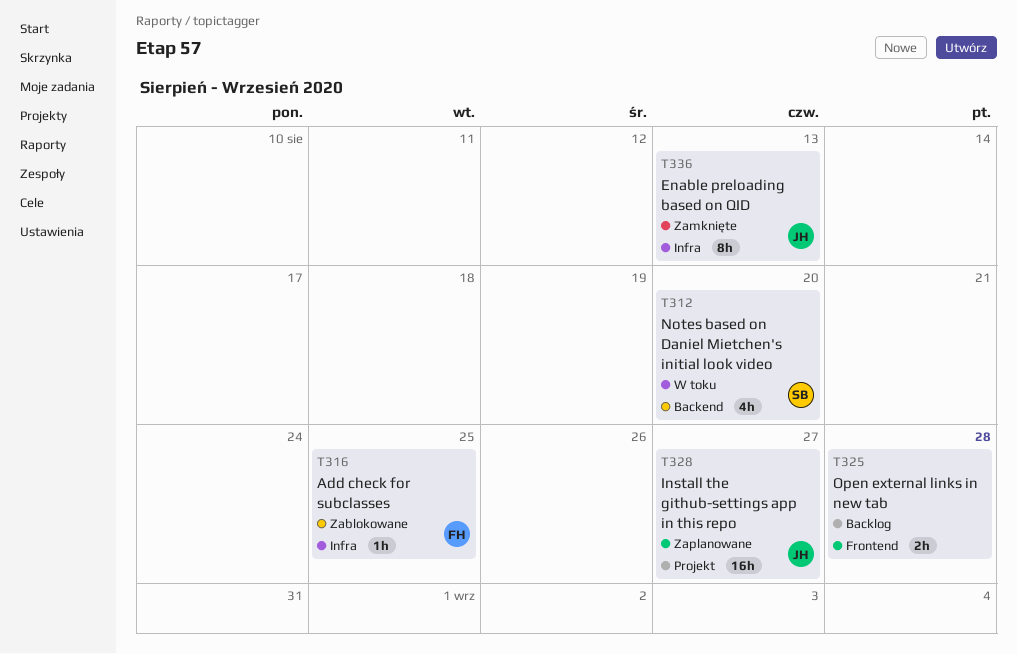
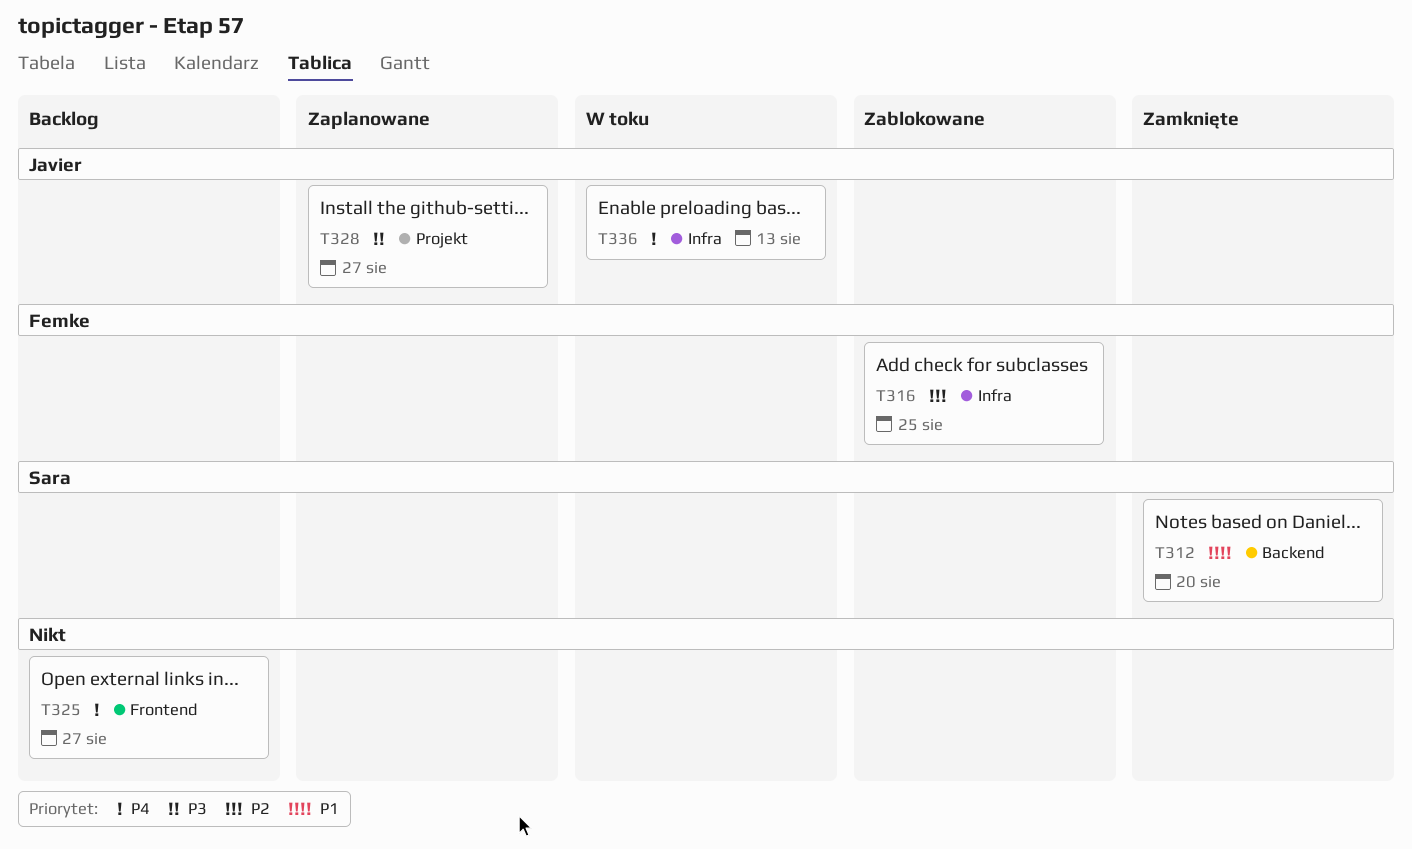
T312, status: W toku -> Zamknięte
T325, due: Aug 28 -> Aug 27
T336, status: Zamknięte -> W toku

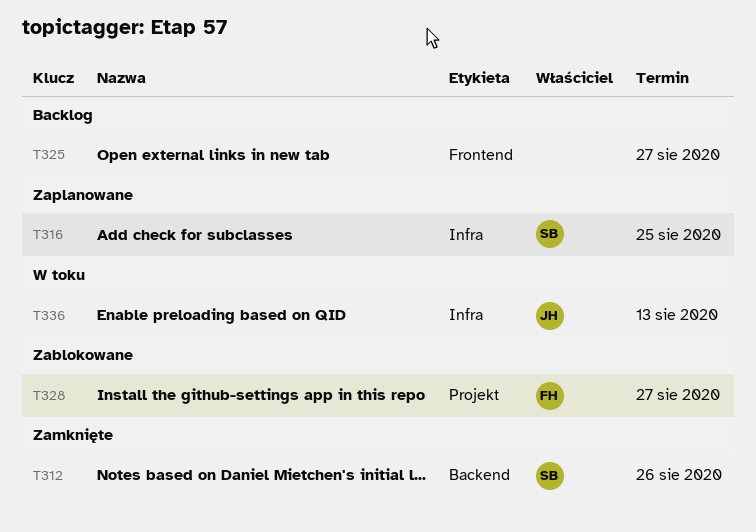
T312, due: Aug 20 -> Aug 26
T316, status: Zablokowane -> Zaplanowane
T316, owner: Femke -> Sara
T328, status: Zaplanowane -> Zablokowane
T328, owner: Javier -> Femke

